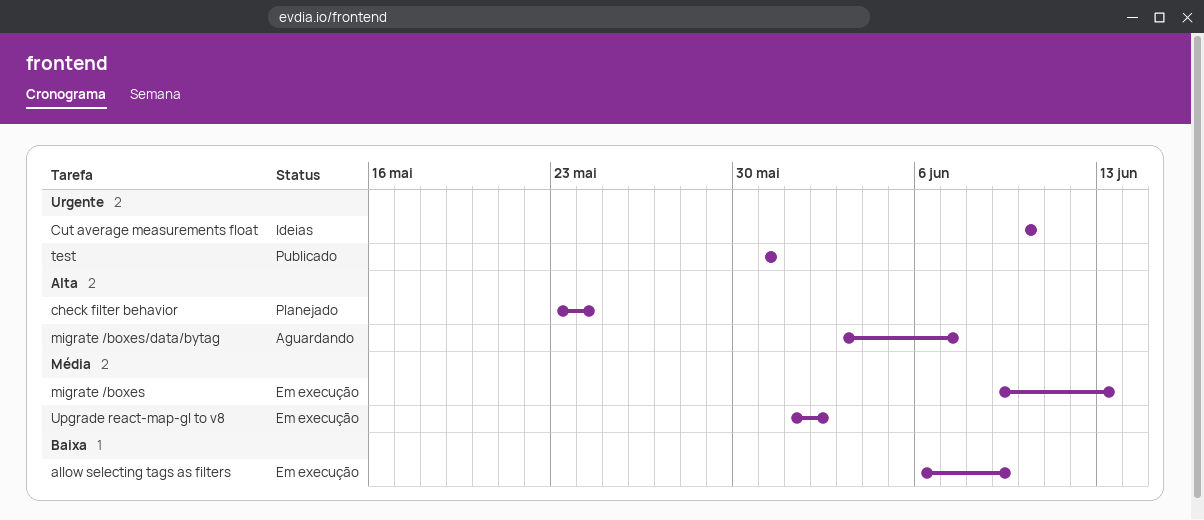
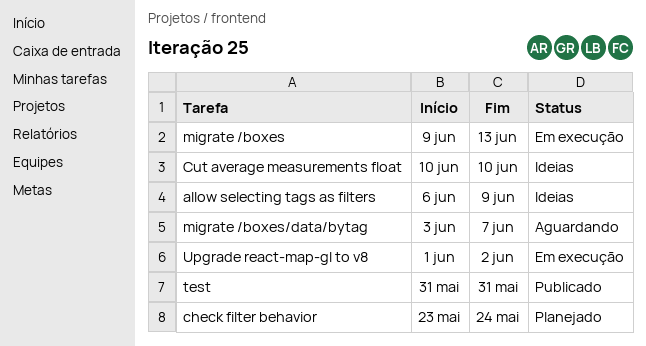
allow selecting tags as filters, status: Em execução -> Ideias

